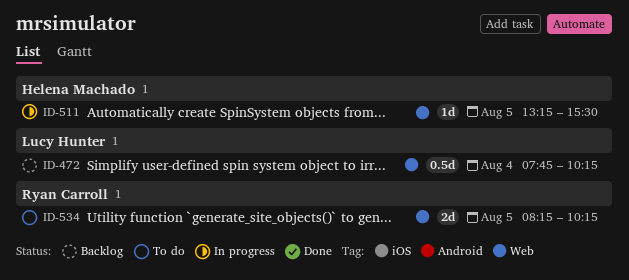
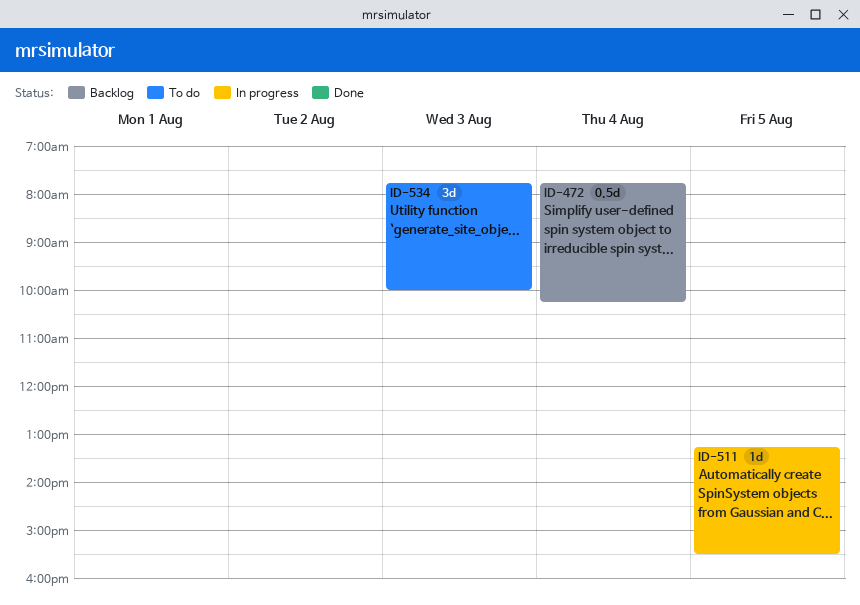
ID-534, estimate: 2d -> 3d
ID-534, day: Aug 5 -> Aug 3
ID-534, begins: 08:15 -> 07:45
ID-534, ends: 10:15 -> 10:00

